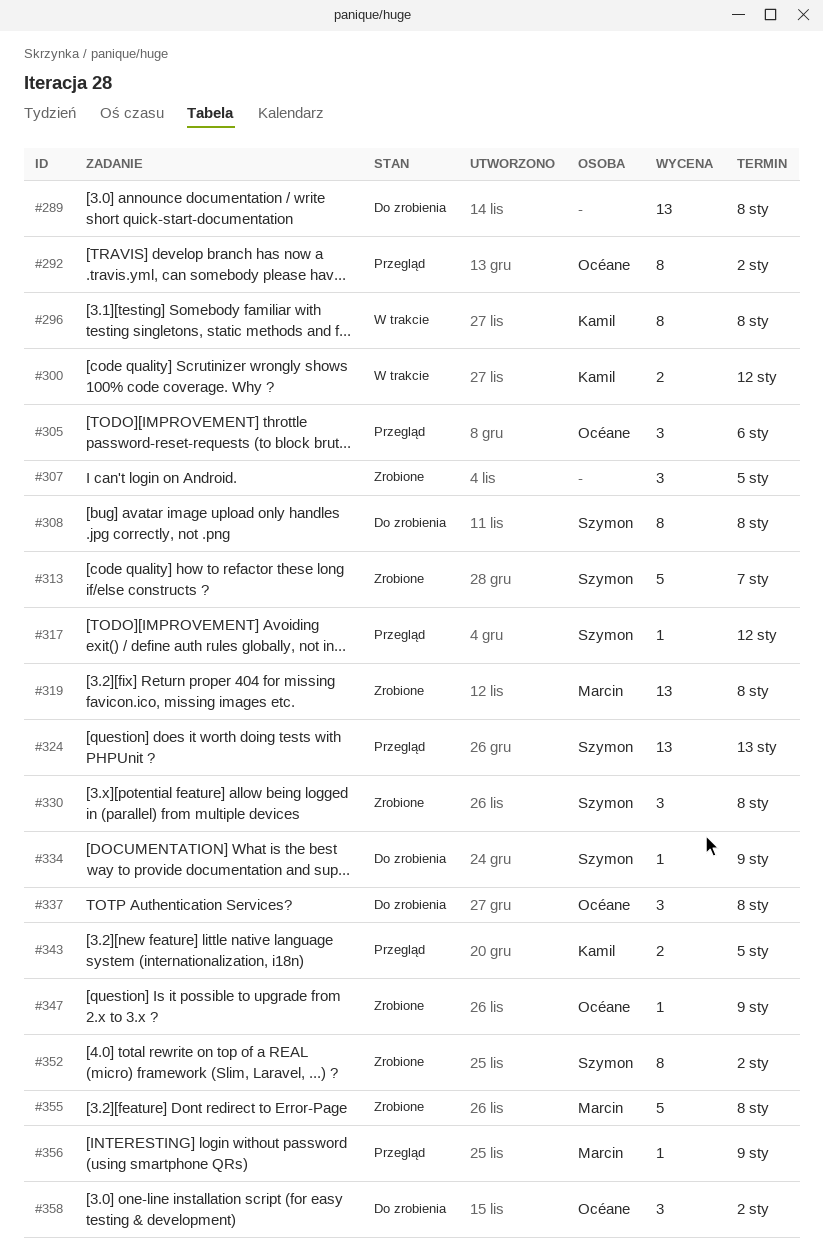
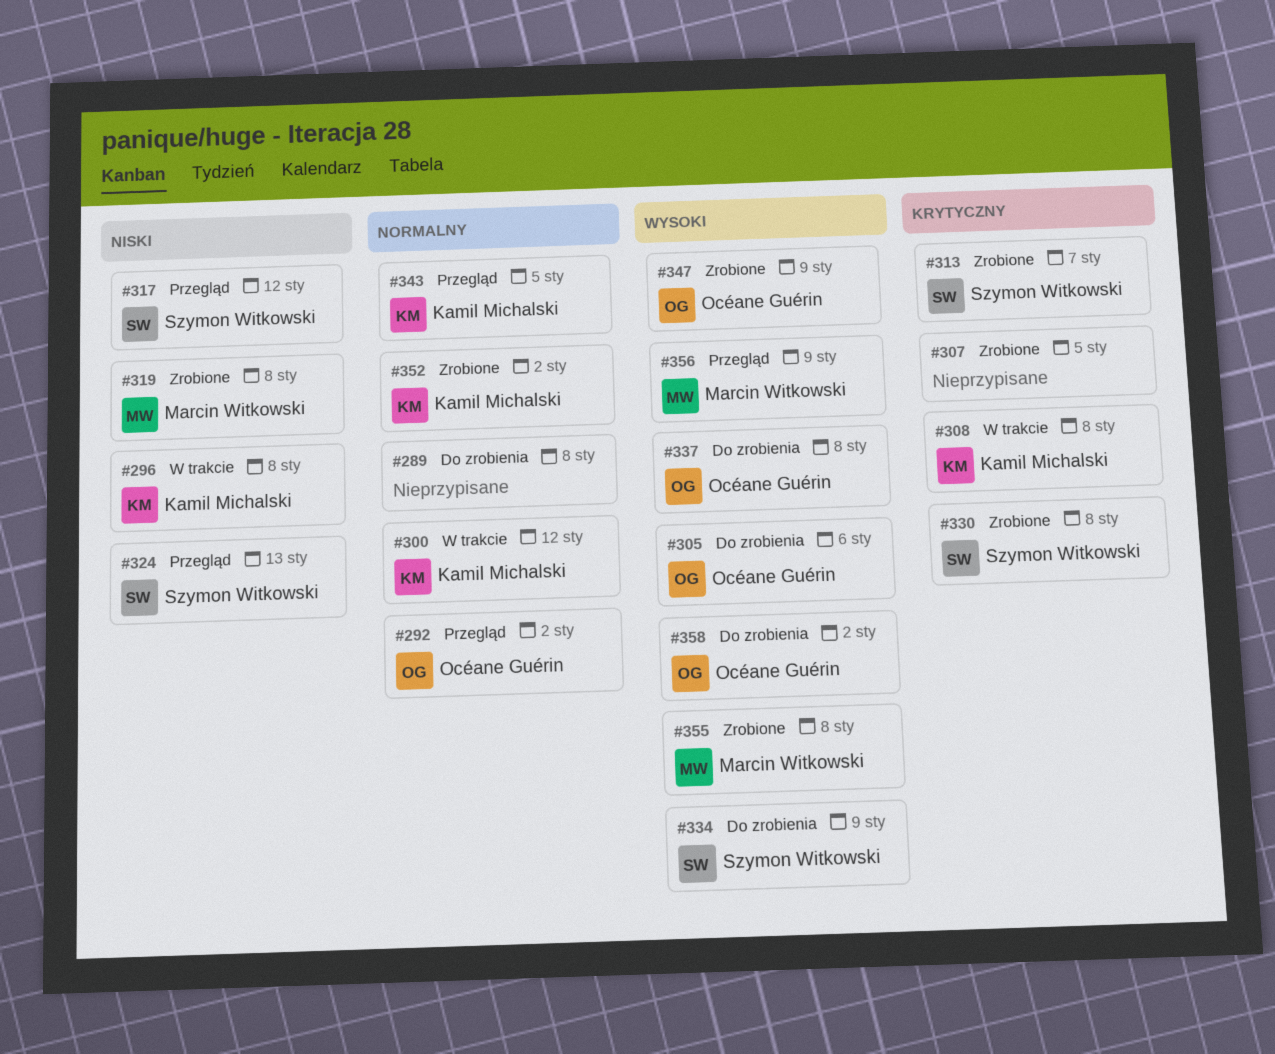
#305, status: Przegląd -> Do zrobienia
#308, status: Do zrobienia -> W trakcie
#308, owner: Szymon Witkowski -> Kamil Michalski
#352, owner: Szymon Witkowski -> Kamil Michalski

